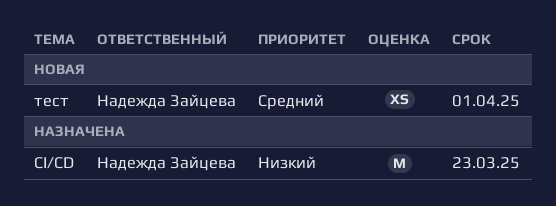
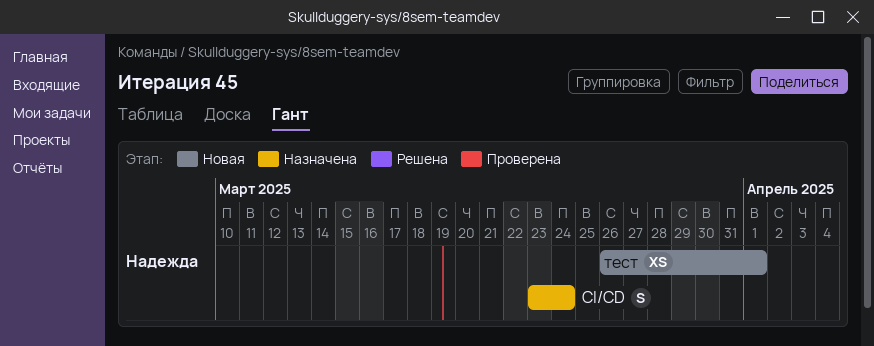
CI/CD, estimate: M -> S
CI/CD, due: Mar 23 -> Mar 24

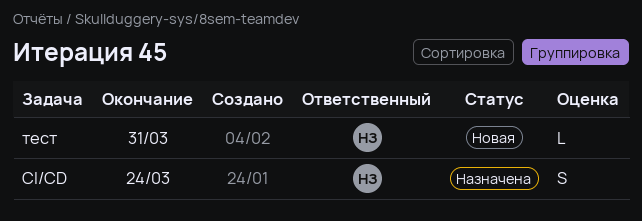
тест, estimate: XS -> L
тест, due: Apr 1 -> Mar 31

